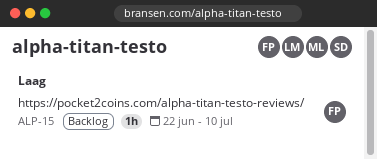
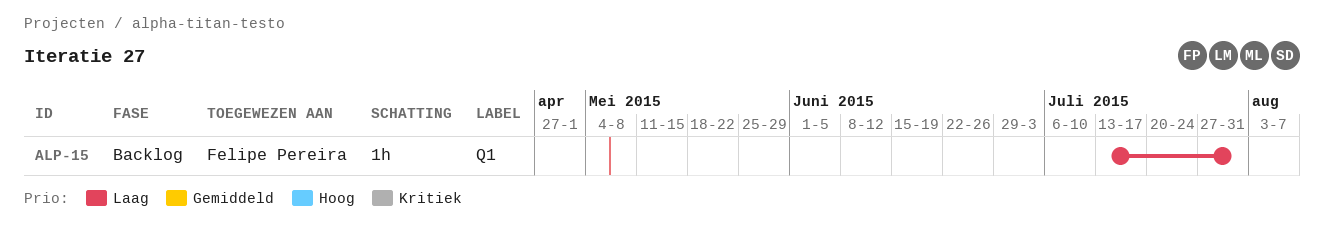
ALP-15, start: Jun 22 -> Jul 13
ALP-15, due: Jul 10 -> Jul 31

